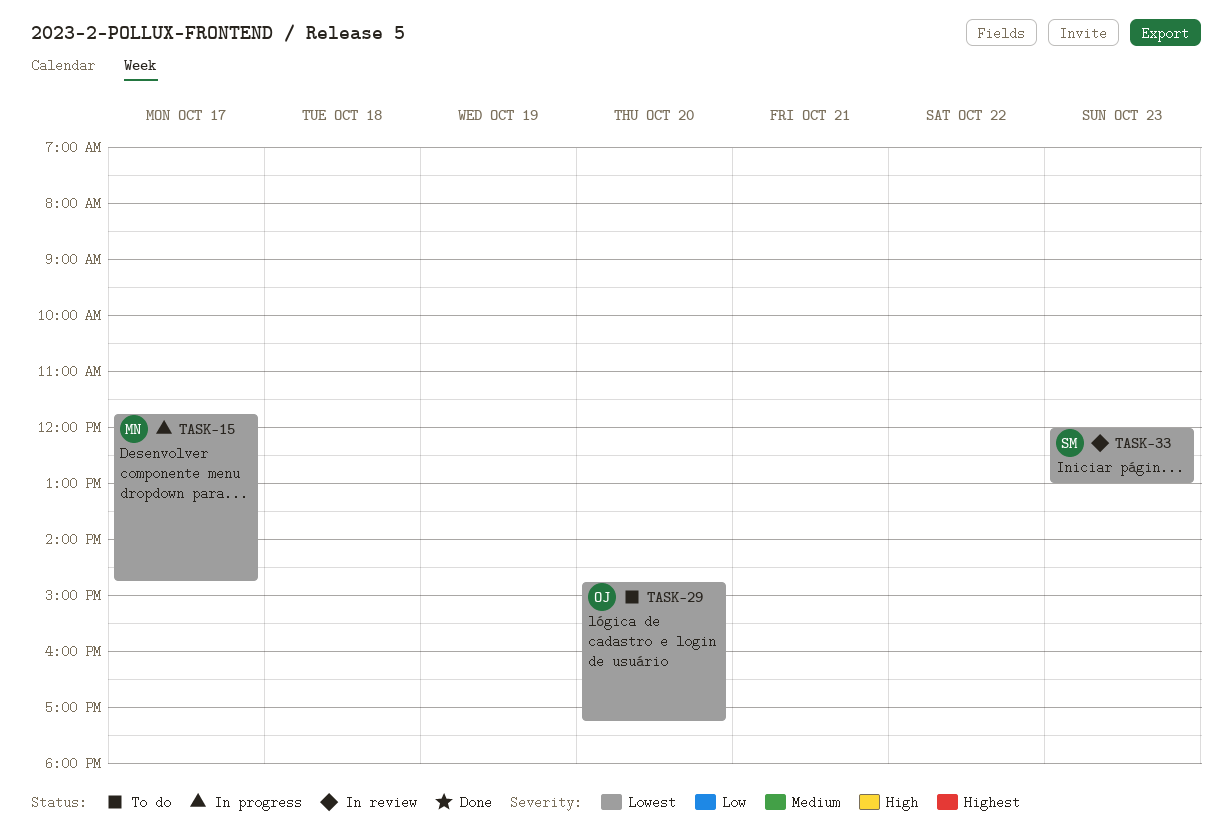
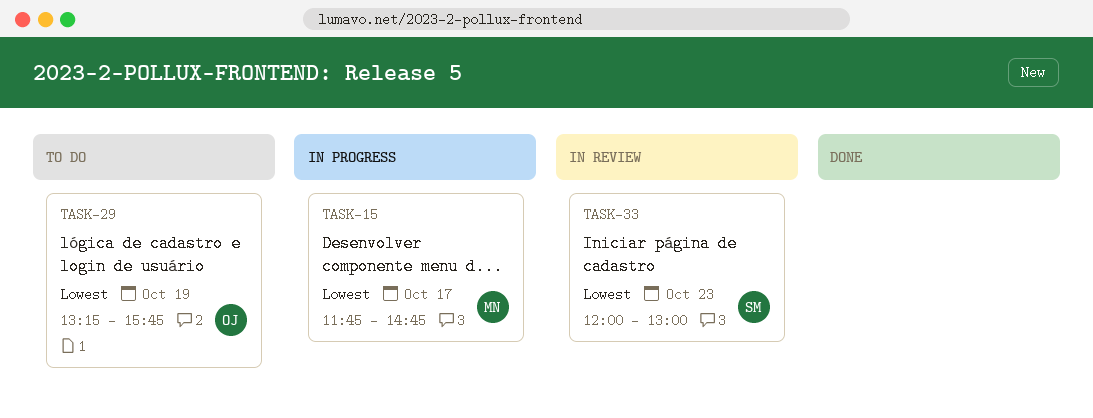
TASK-29, day: Oct 20 -> Oct 19
TASK-29, begins: 14:45 -> 13:15
TASK-29, ends: 17:15 -> 15:45

